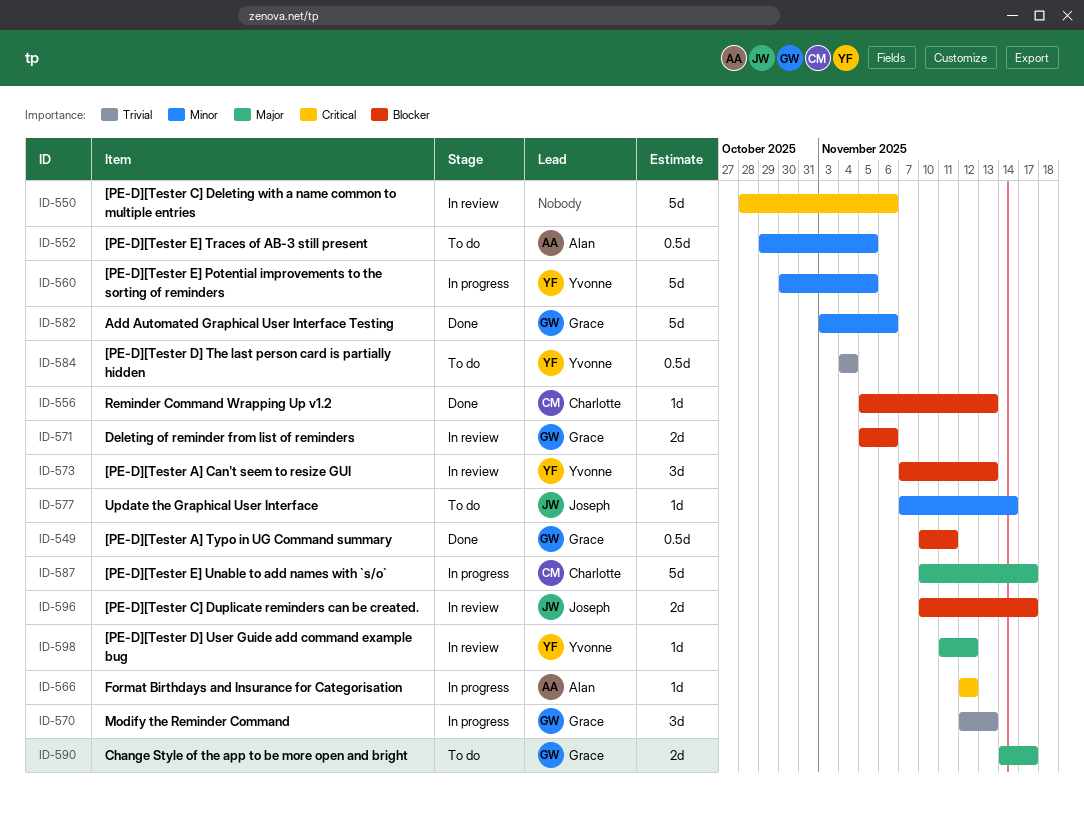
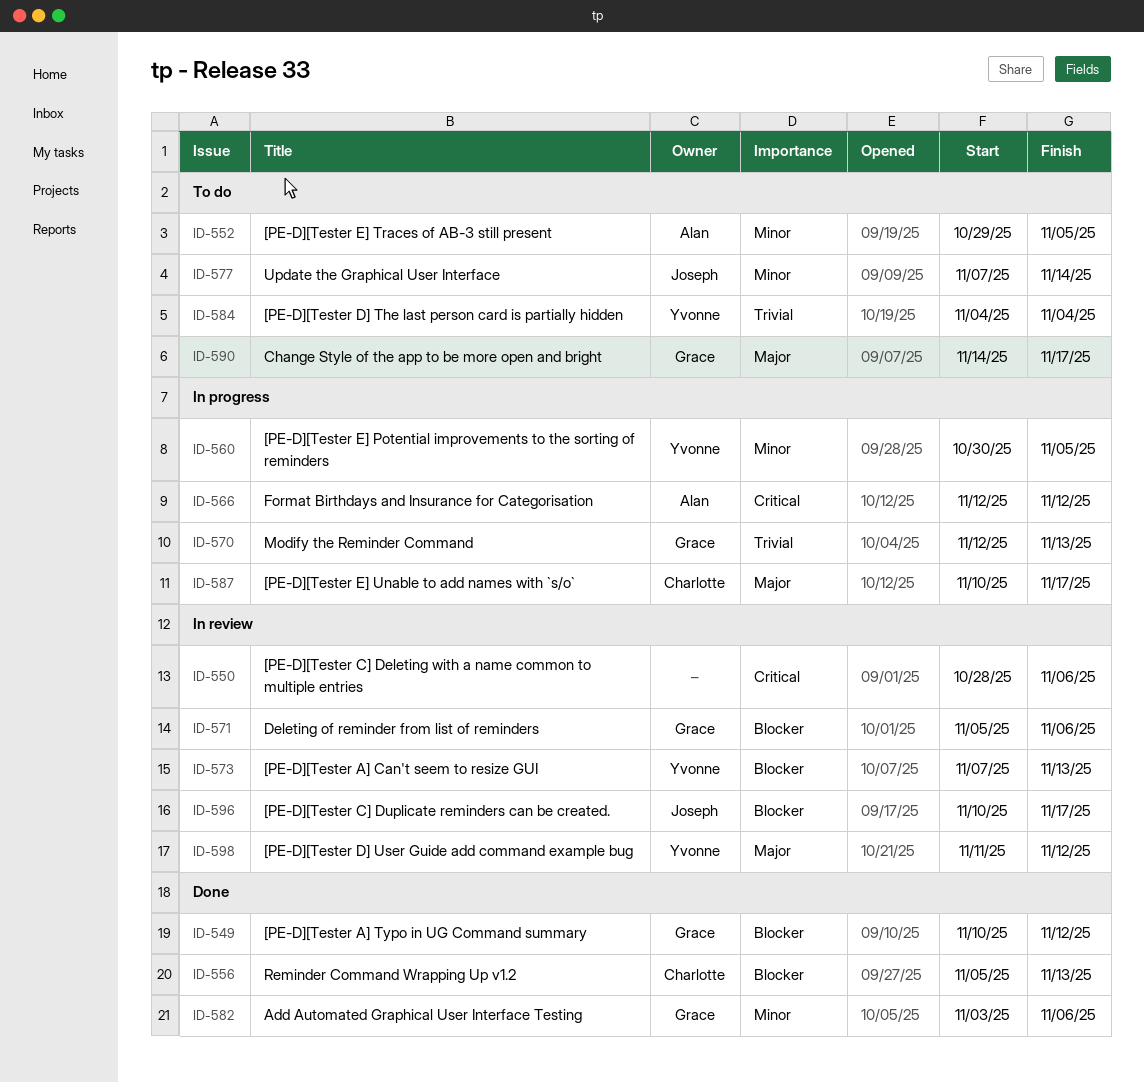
ID-549, due: Nov 11 -> Nov 12

